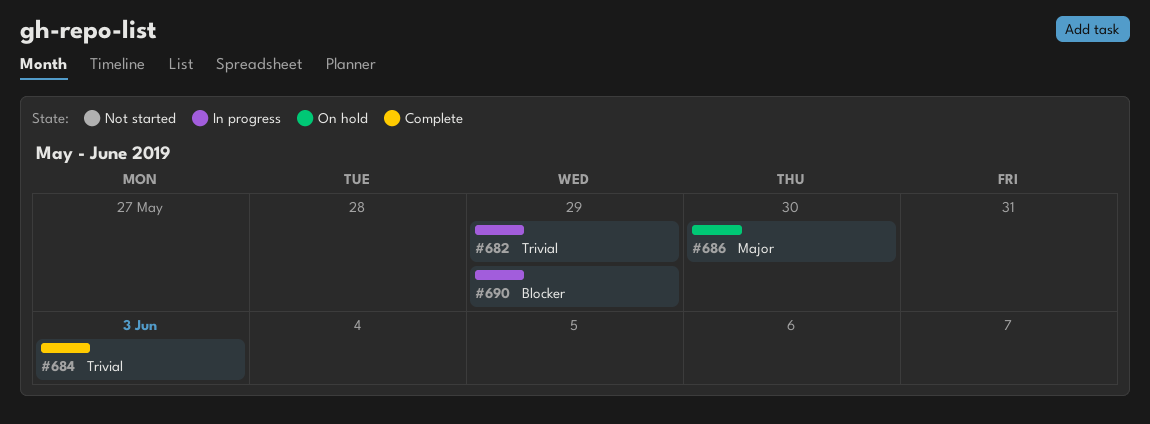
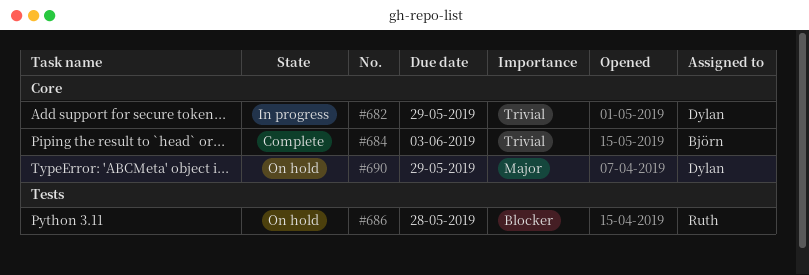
#686, priority: Major -> Blocker
#686, due: May 30 -> May 28
#690, status: In progress -> On hold
#690, priority: Blocker -> Major

